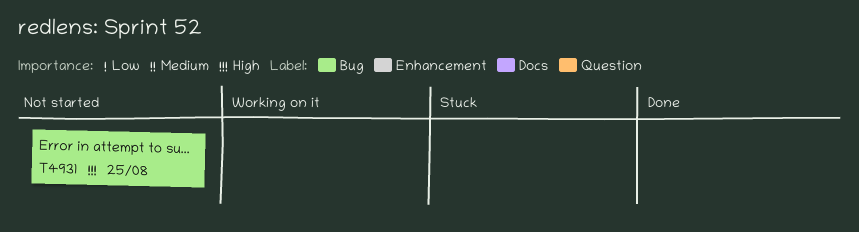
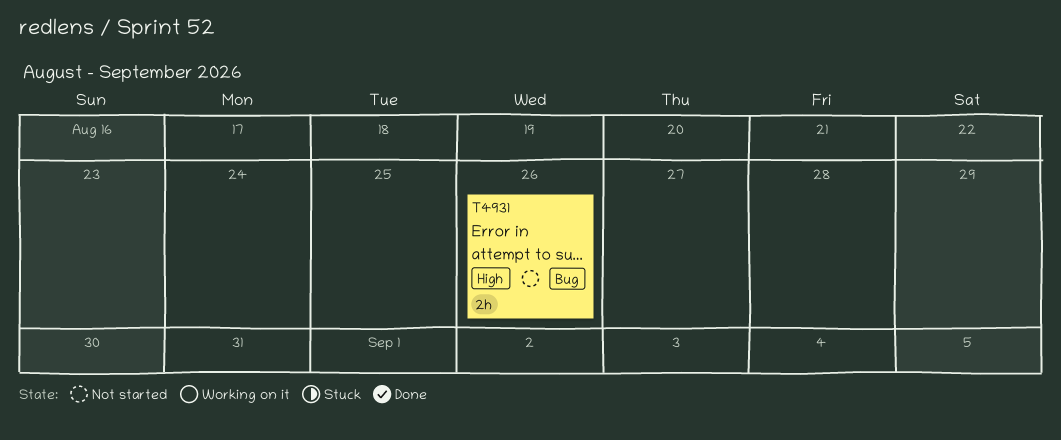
T4931, due: Aug 25 -> Aug 26

